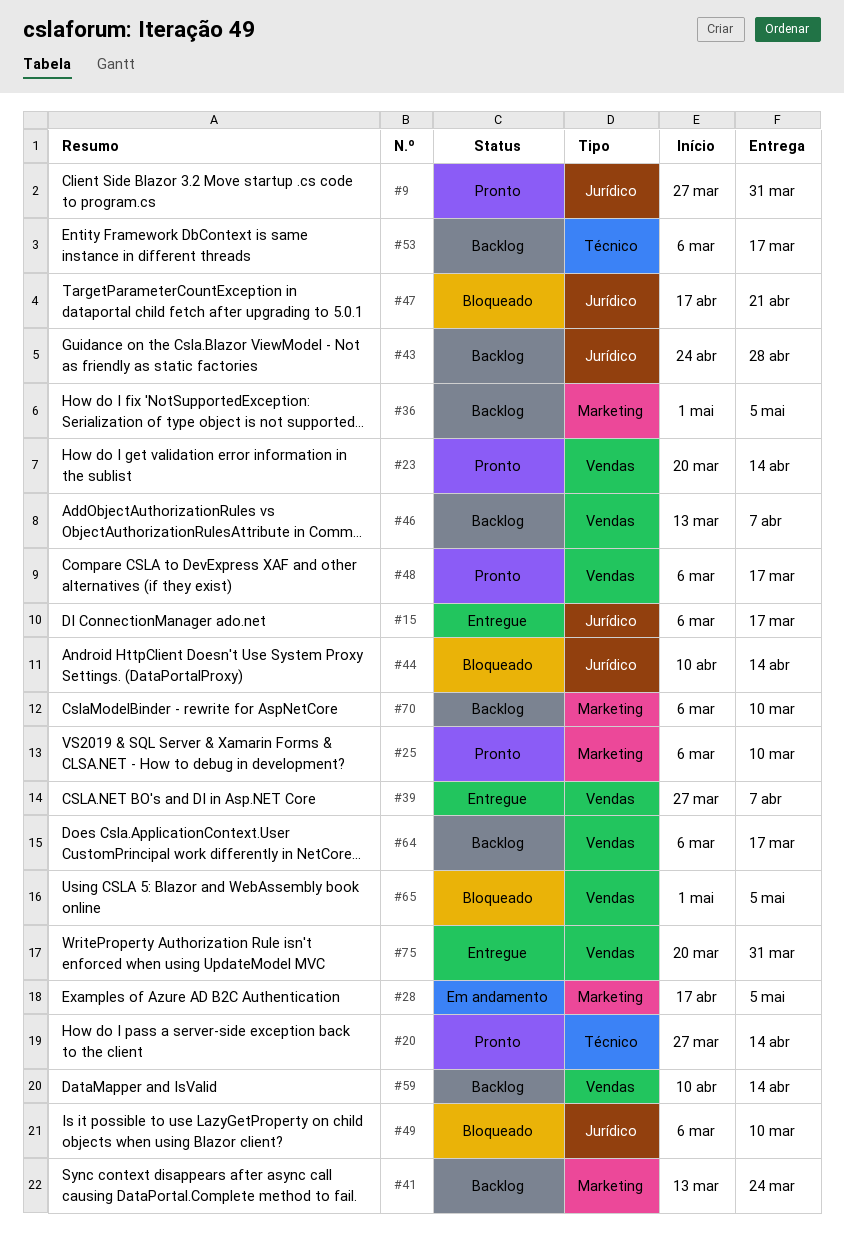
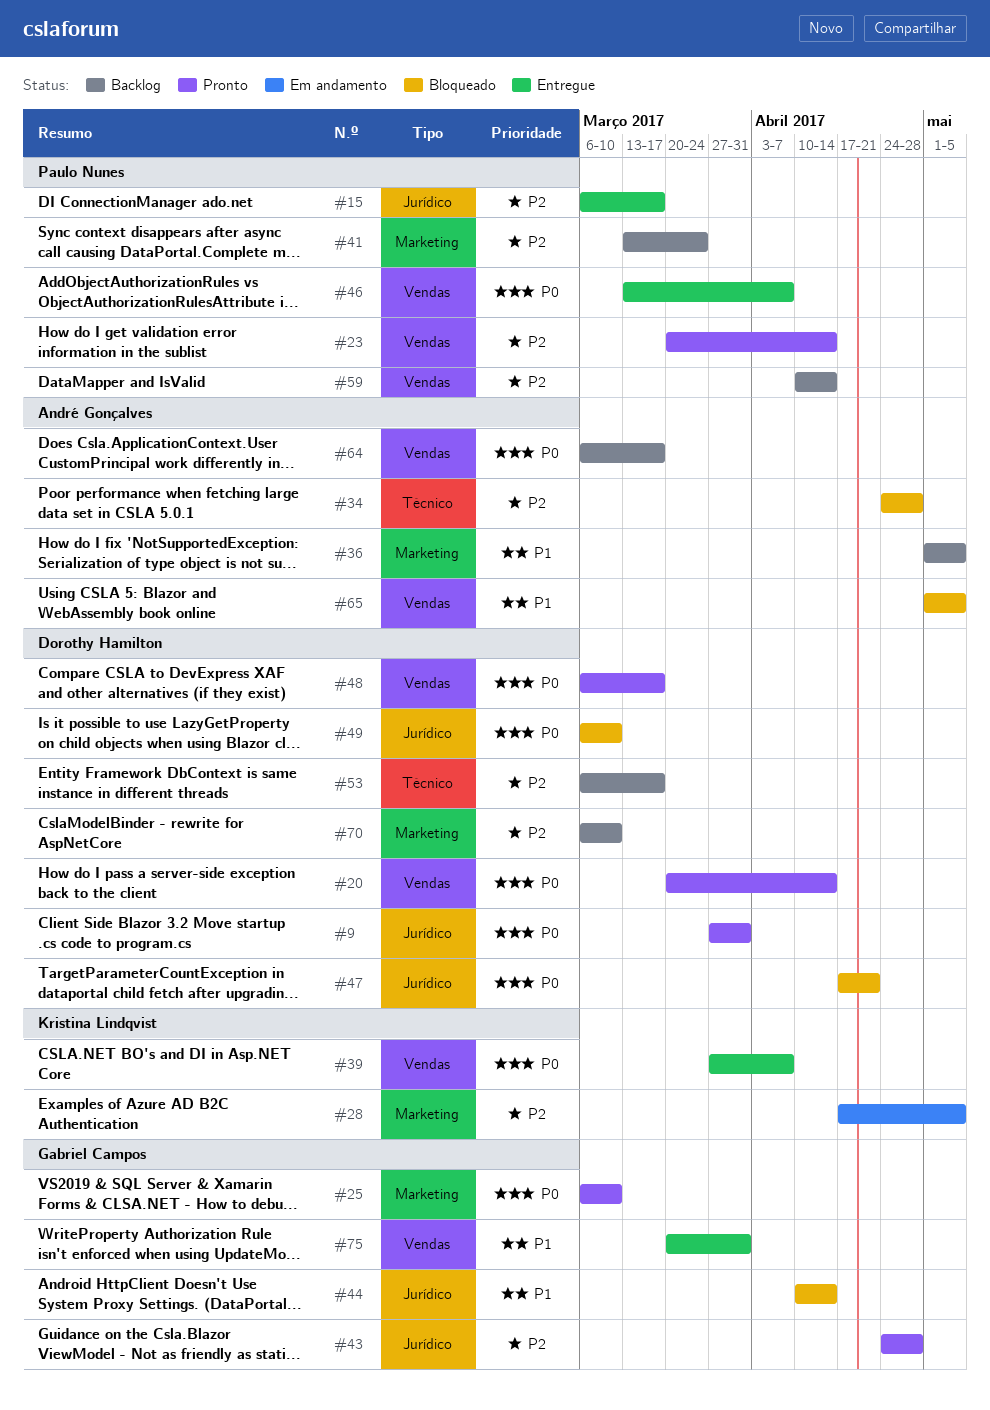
#20, label: Técnico -> Vendas
#20, start: Mar 27 -> Mar 20
#34: none -> present
#43, status: Backlog -> Pronto
#46, status: Backlog -> Entregue

